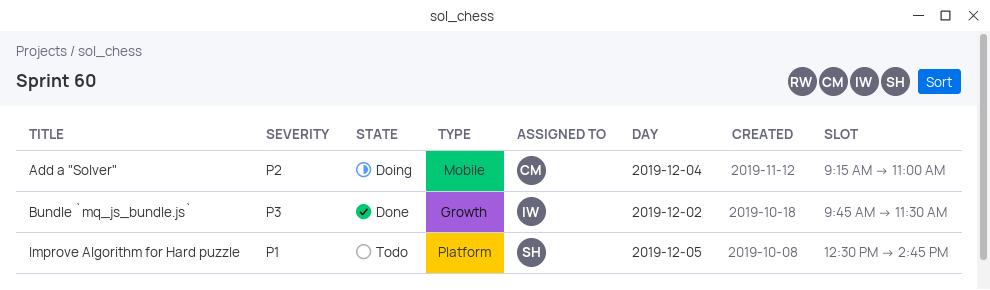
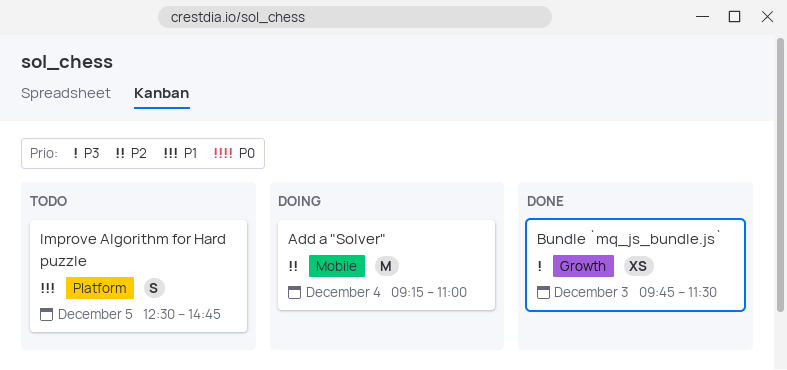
Bundle `mq_js_bundle.js`, day: Dec 2 -> Dec 3

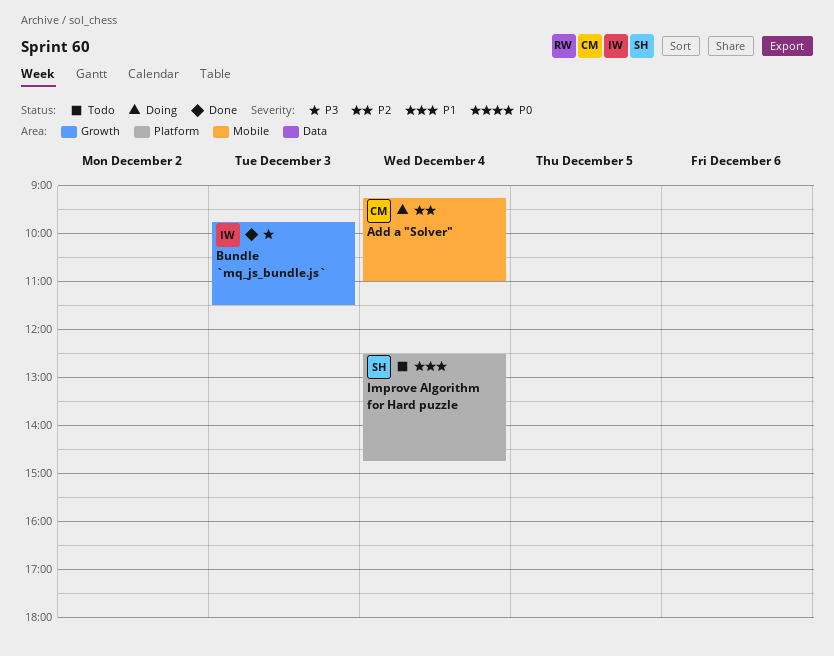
Improve Algorithm for Hard puzzle, day: Dec 5 -> Dec 4

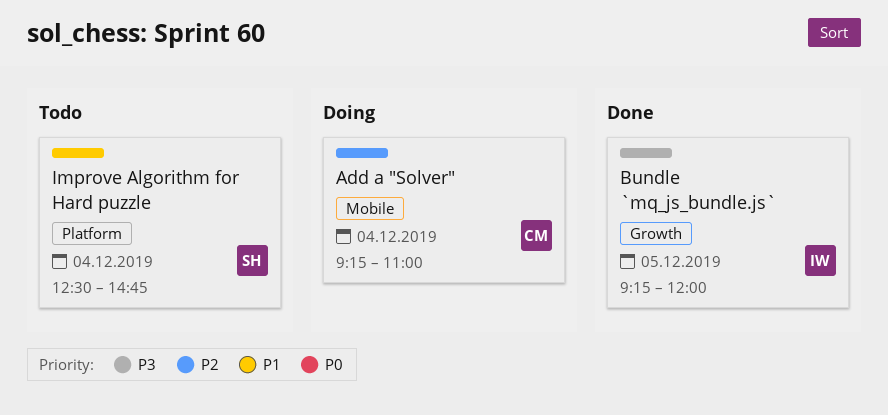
Bundle `mq_js_bundle.js`, day: Dec 3 -> Dec 5
Bundle `mq_js_bundle.js`, begins: 09:45 -> 09:15
Bundle `mq_js_bundle.js`, ends: 11:30 -> 12:00

